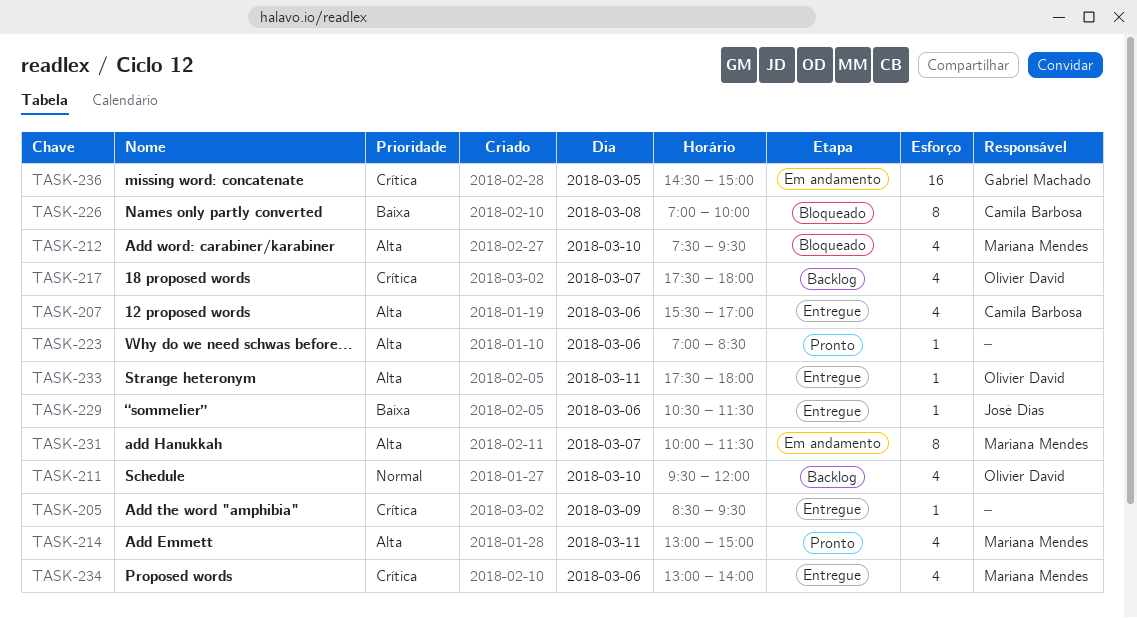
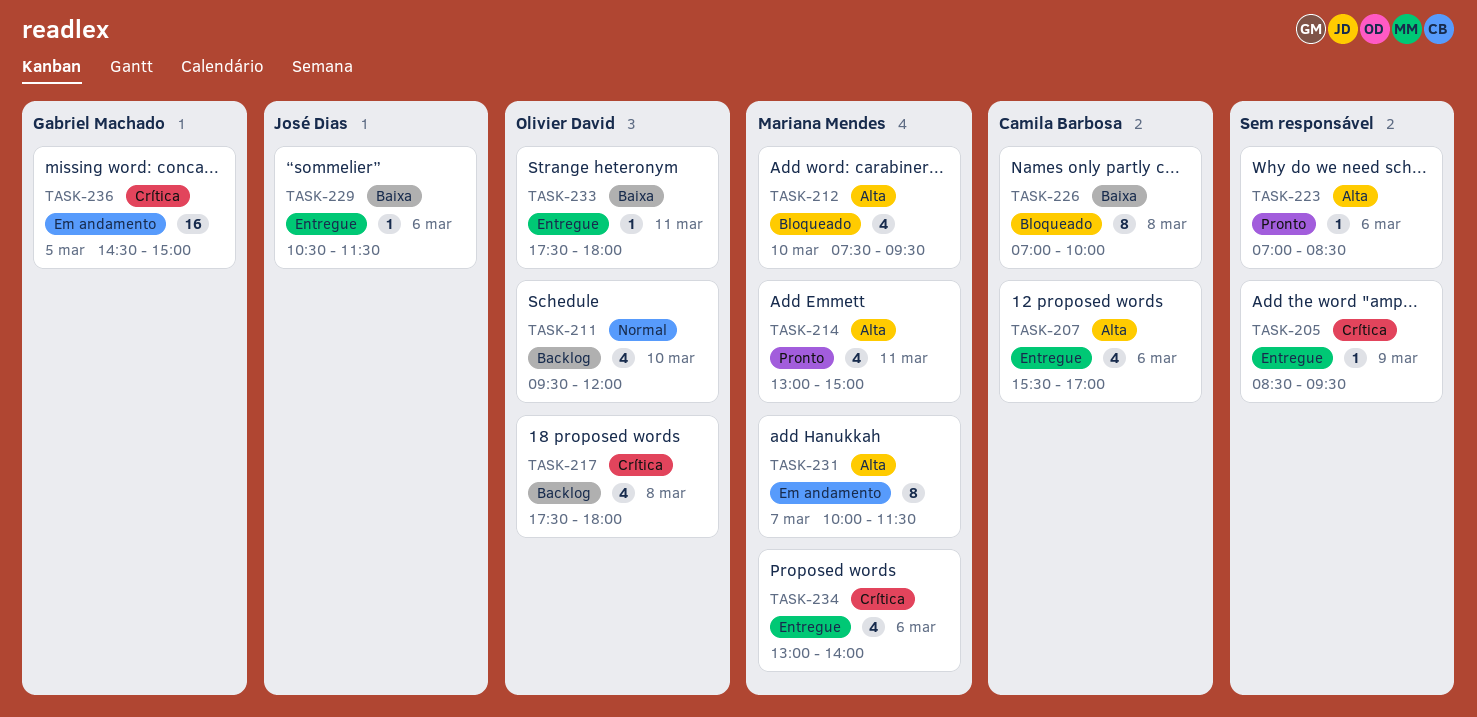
TASK-217, day: Mar 7 -> Mar 8
TASK-233, priority: Alta -> Baixa

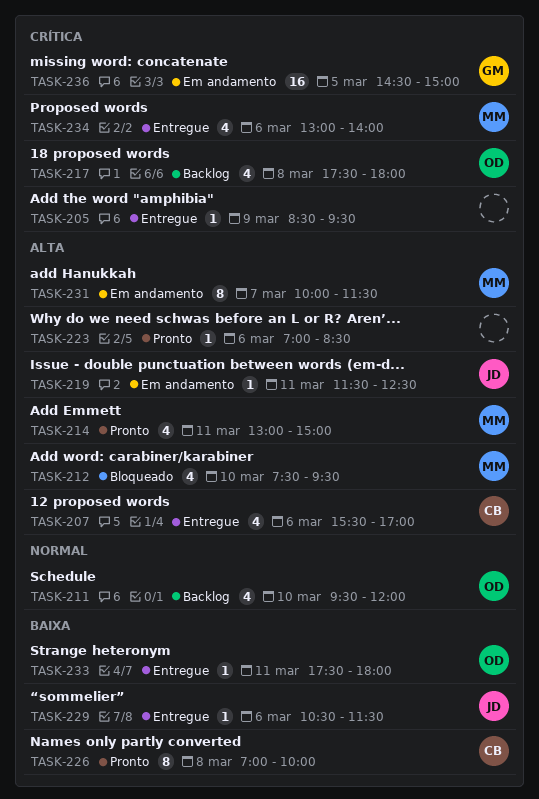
TASK-219: none -> present
TASK-226, status: Bloqueado -> Pronto

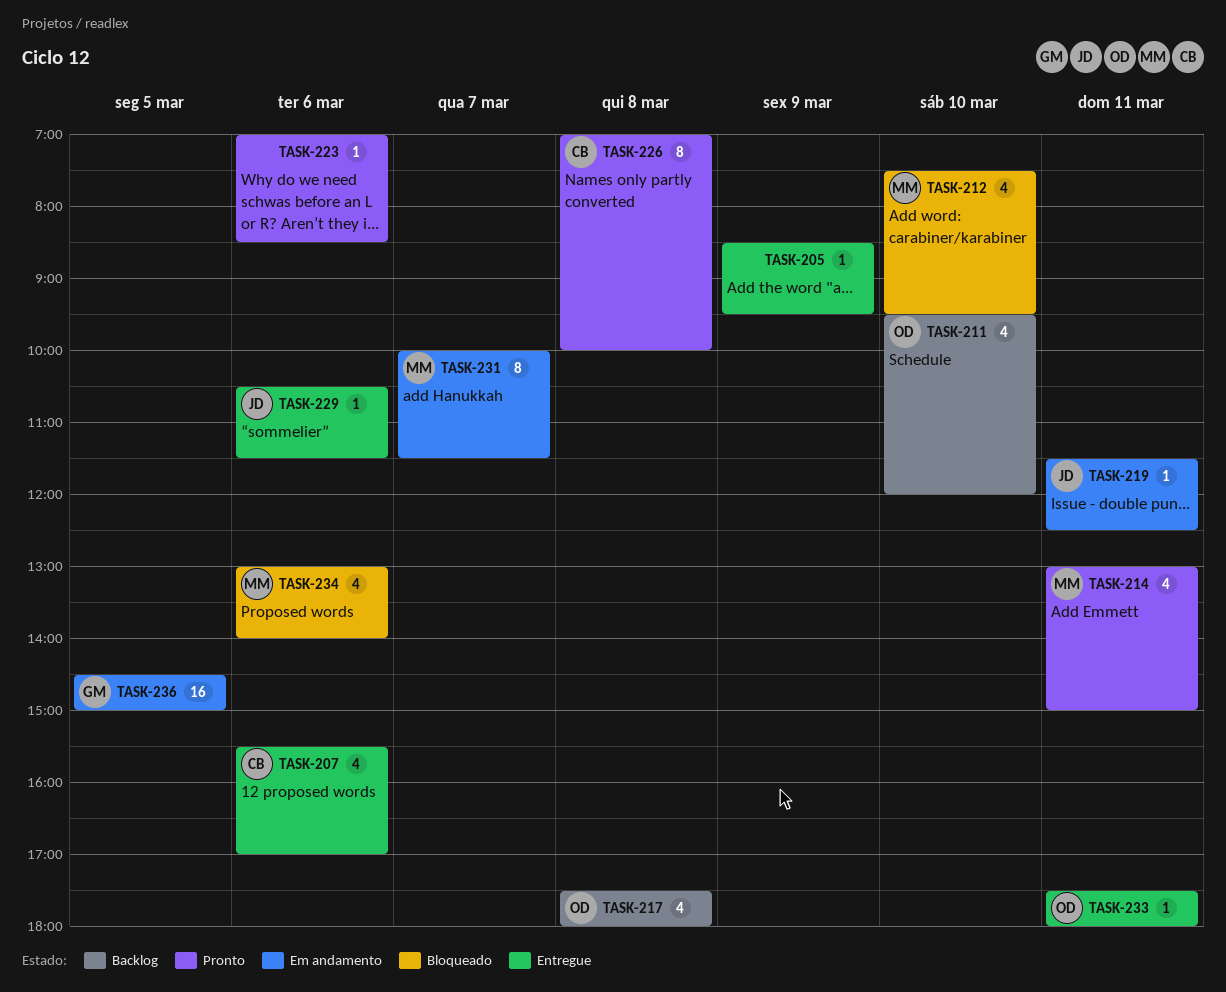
TASK-234, status: Entregue -> Bloqueado

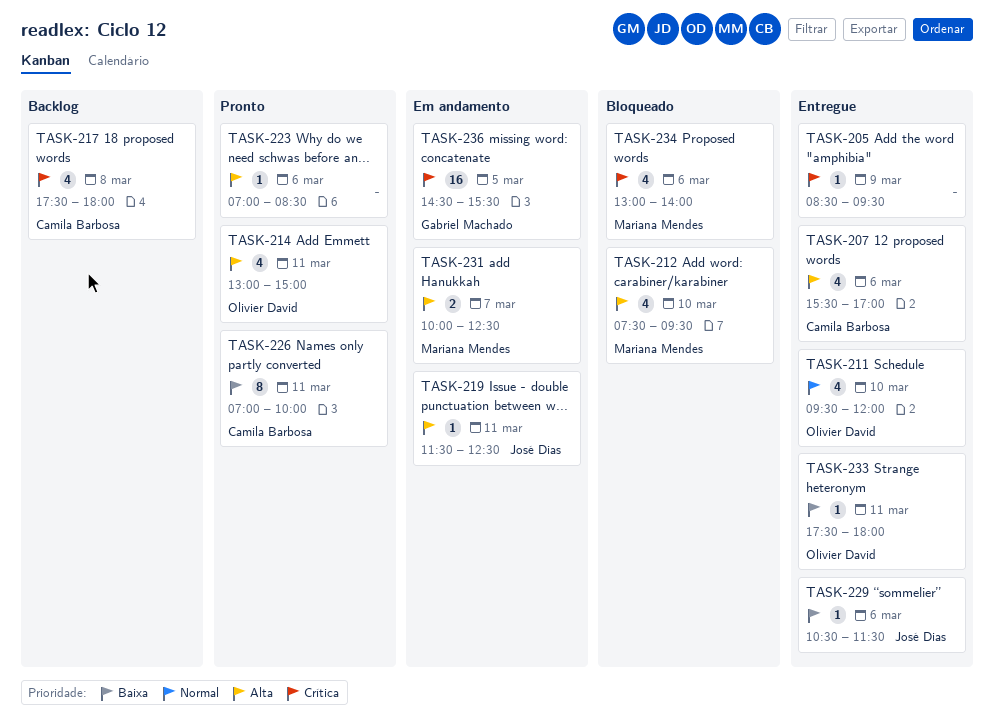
TASK-211, status: Backlog -> Entregue
TASK-214, owner: Mariana Mendes -> Olivier David
TASK-217, owner: Olivier David -> Camila Barbosa
TASK-226, day: Mar 8 -> Mar 11
TASK-231, estimate: 8 -> 2
TASK-231, ends: 11:30 -> 12:30
TASK-236, ends: 15:00 -> 15:30

